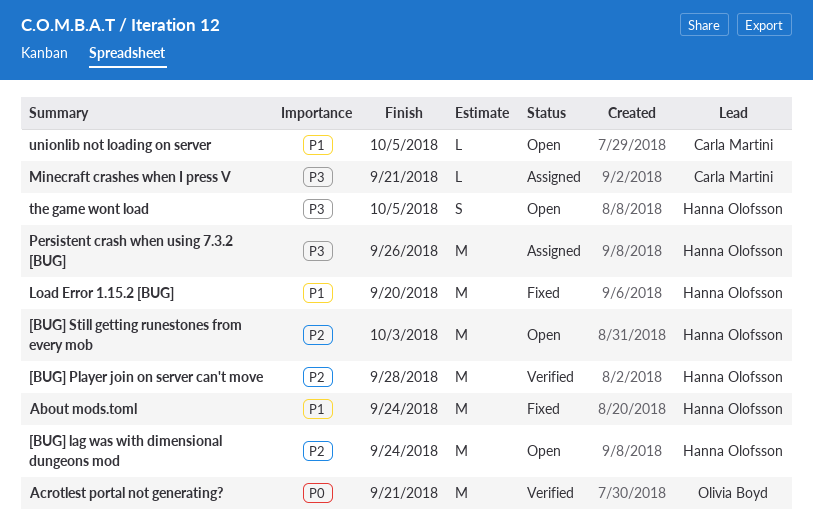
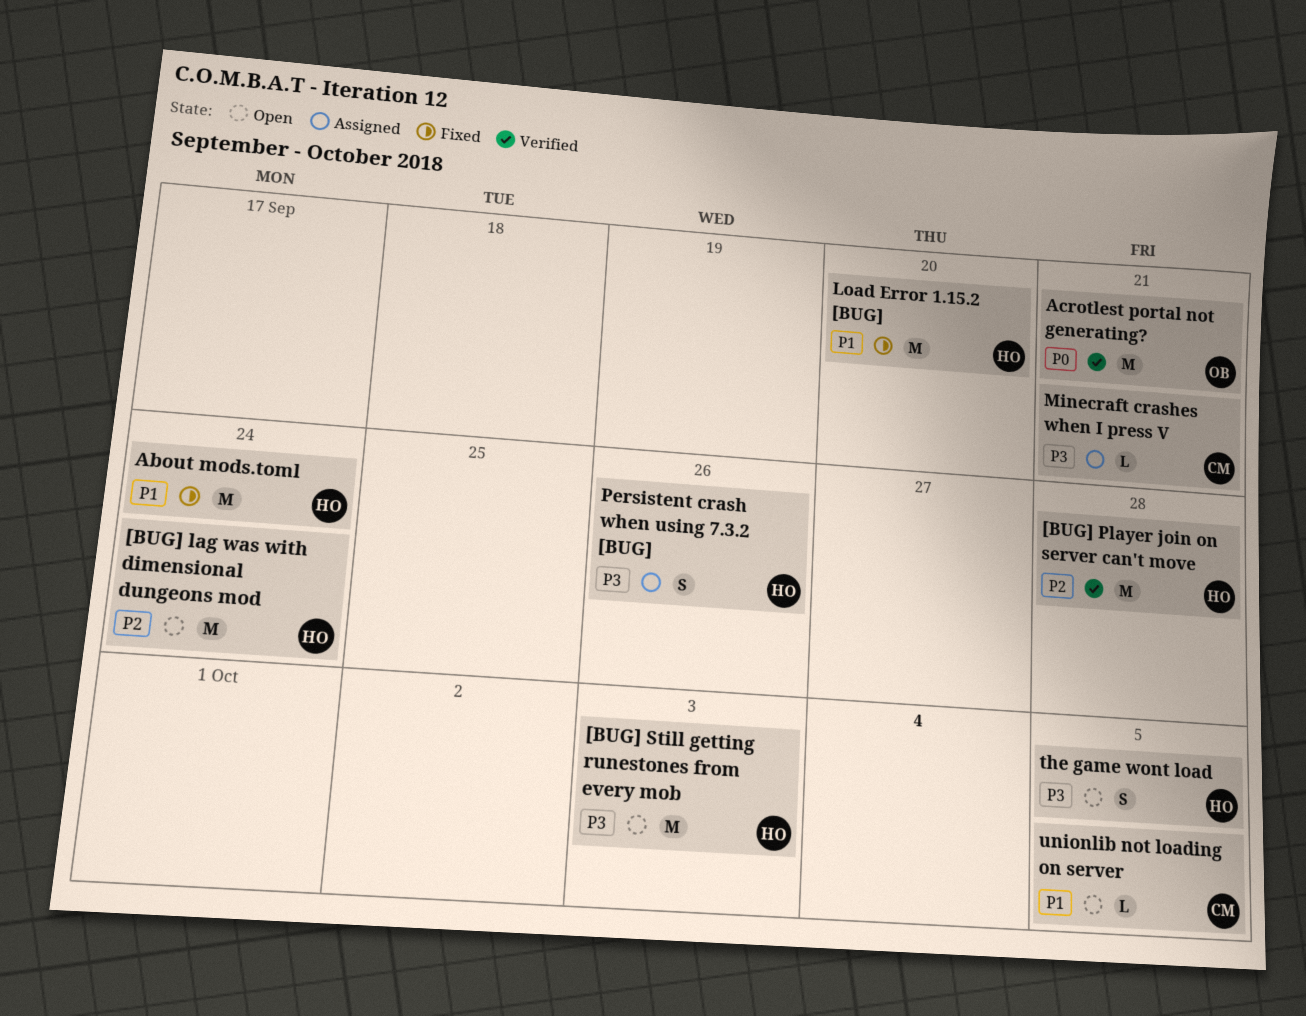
[BUG] Still getting runestones from every mob, priority: P2 -> P3
Persistent crash when using 7.3.2 [BUG], estimate: M -> S

